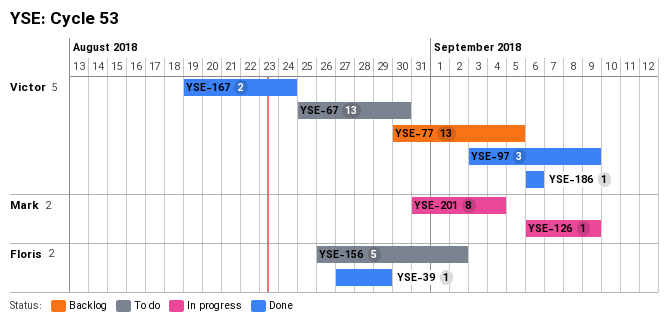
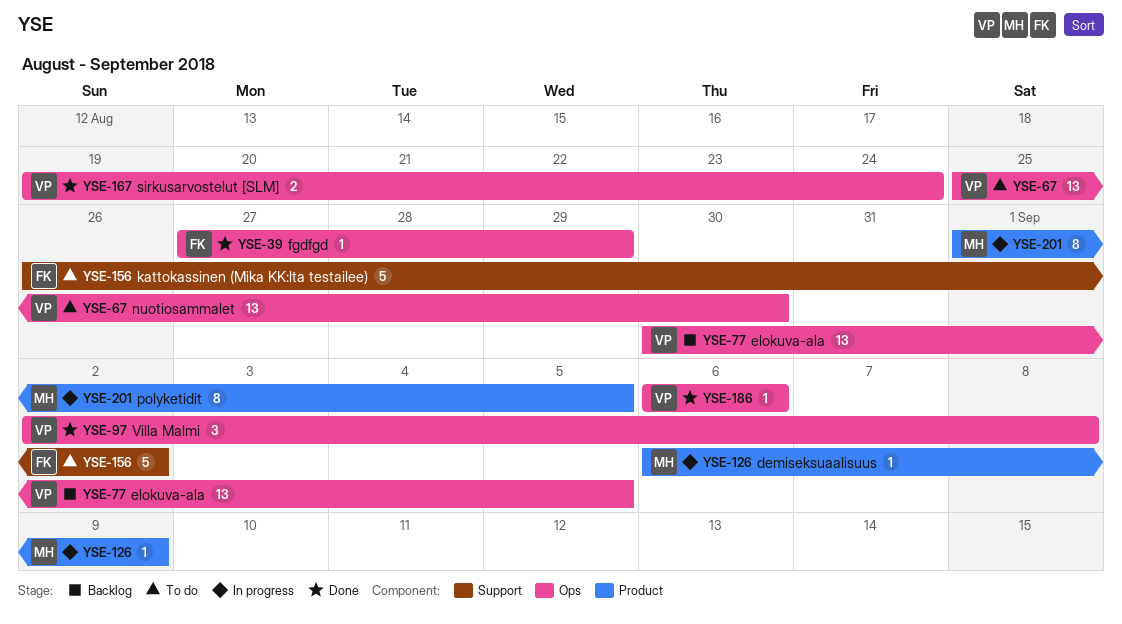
YSE-97, start: Sep 3 -> Sep 2
YSE-97, due: Sep 9 -> Sep 8
YSE-201, start: Aug 31 -> Sep 1
YSE-201, due: Sep 4 -> Sep 5

